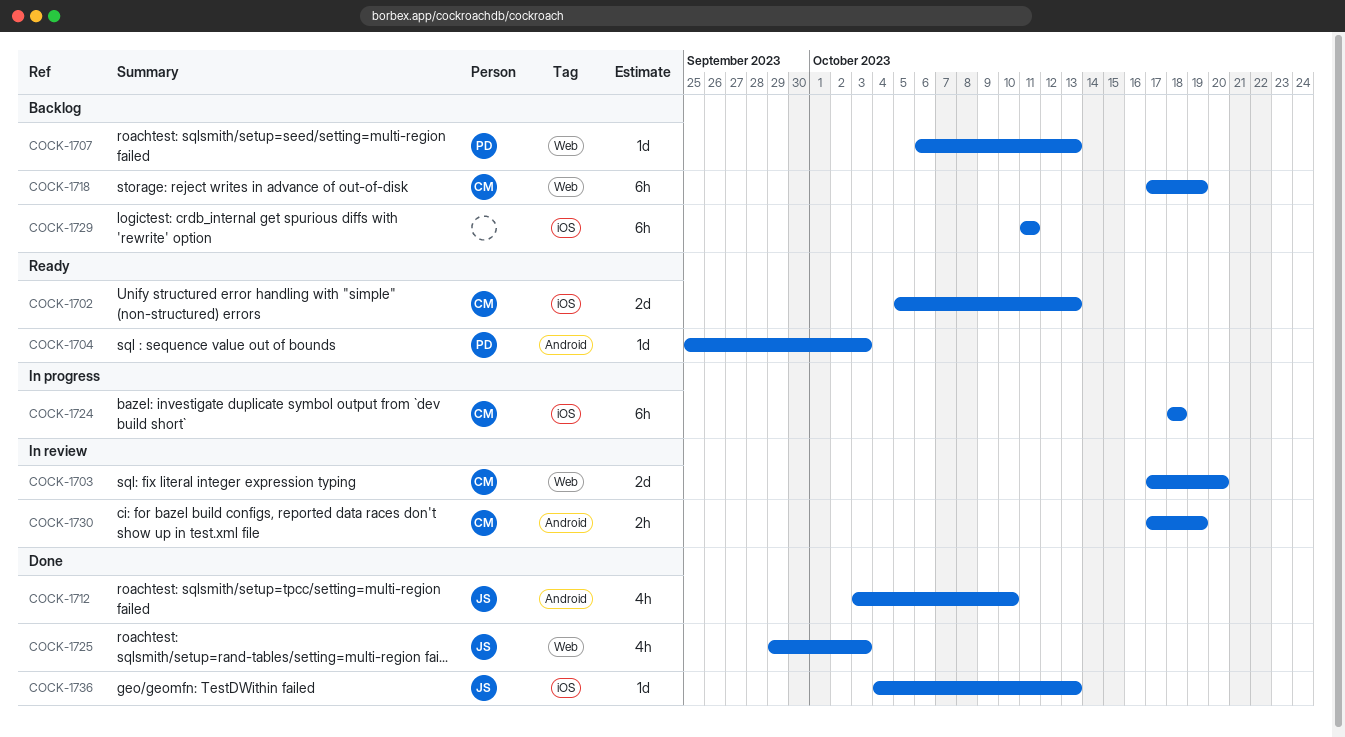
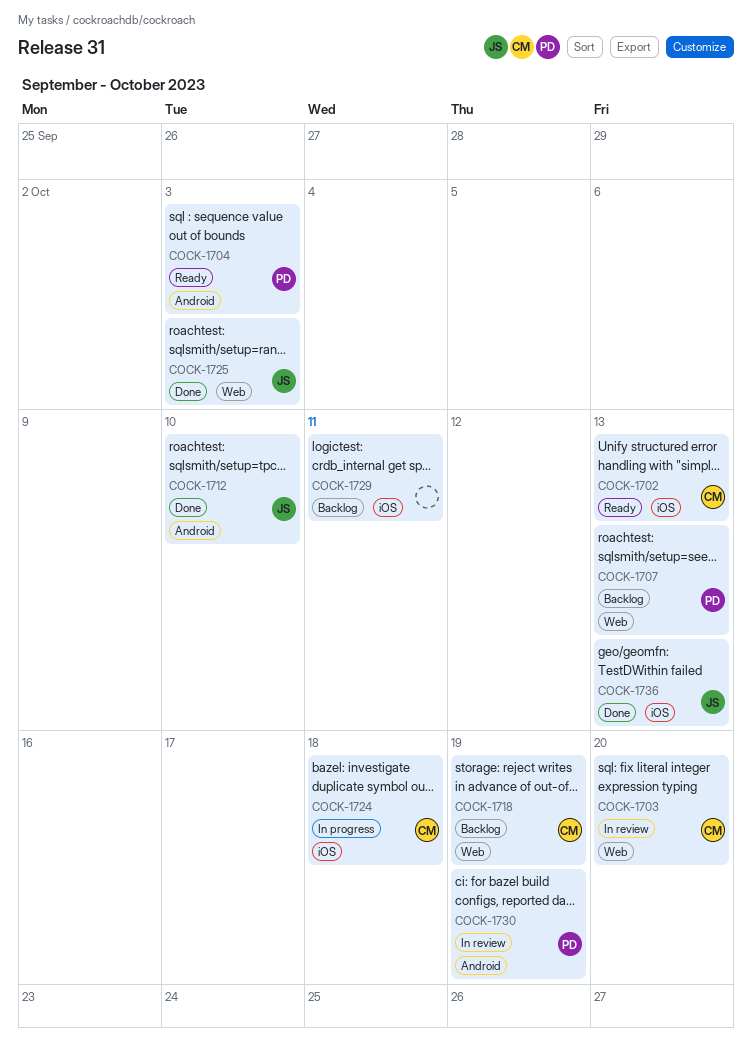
COCK-1730, owner: CM -> PD

